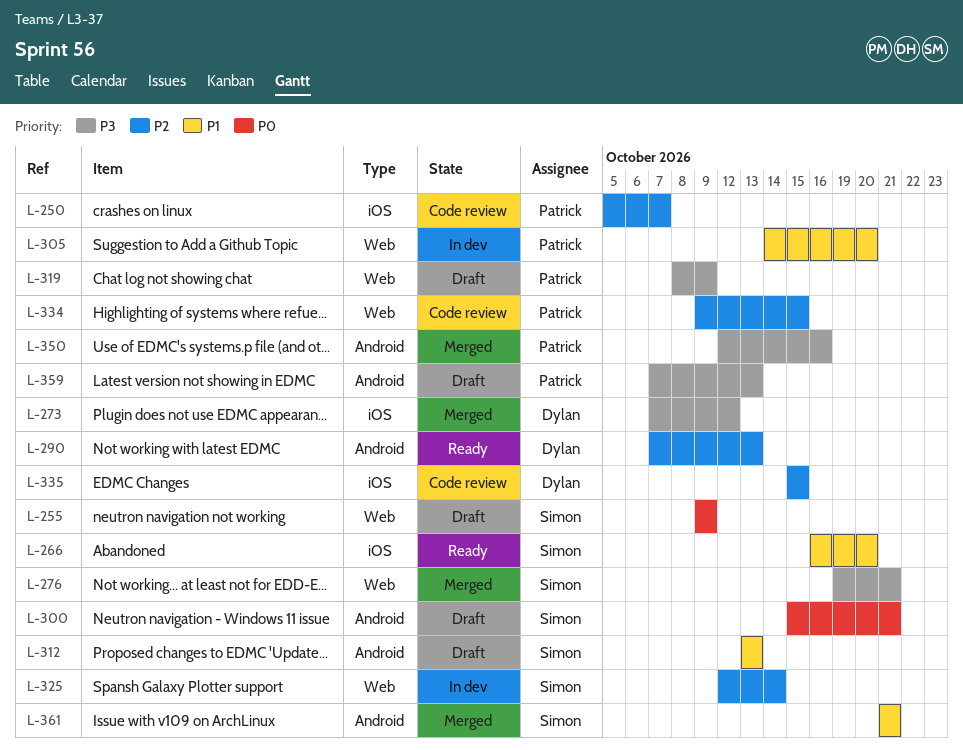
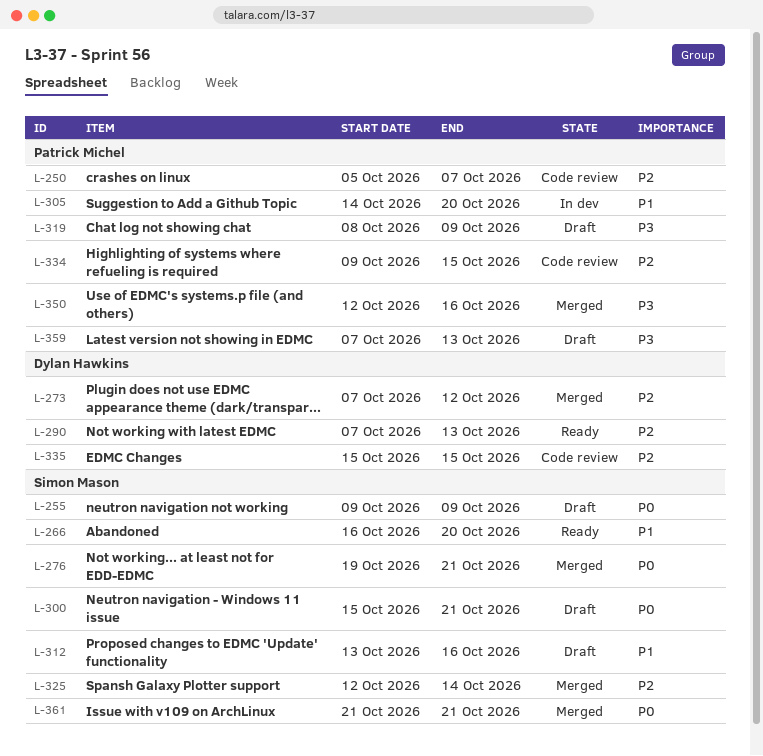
L-273, priority: P3 -> P2
L-276, priority: P3 -> P0
L-312, due: Oct 13 -> Oct 16
L-325, status: In dev -> Merged
L-361, priority: P1 -> P0

